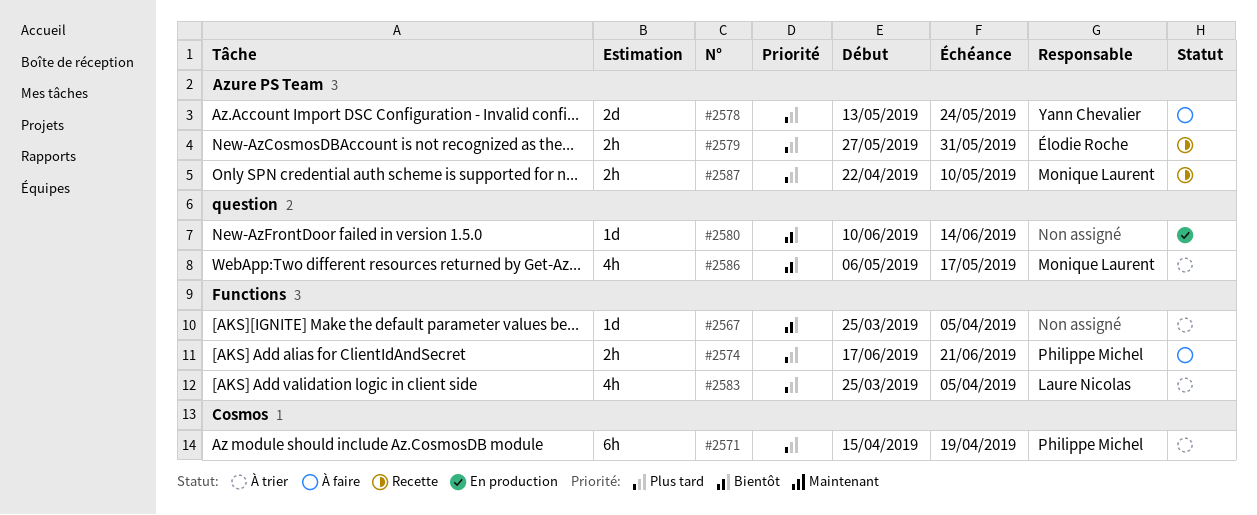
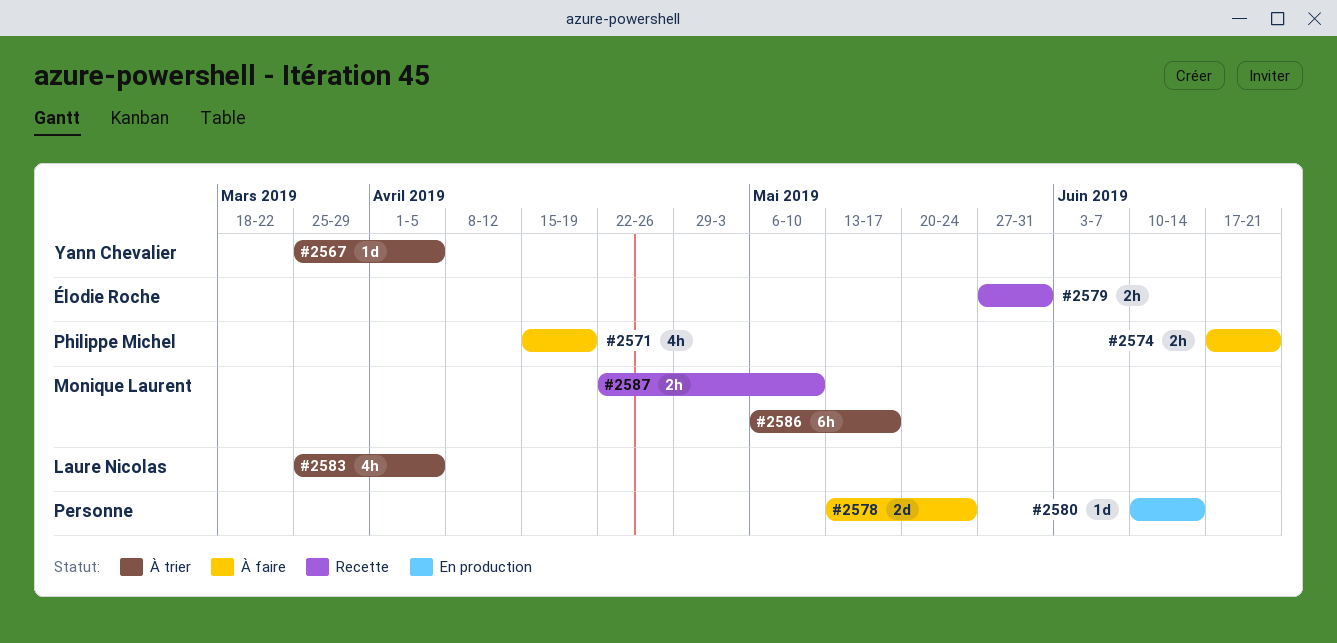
#2567, owner: none -> Yann Chevalier
#2571, status: À trier -> À faire
#2571, estimate: 6h -> 4h
#2578, owner: Yann Chevalier -> none
#2586, estimate: 4h -> 6h

